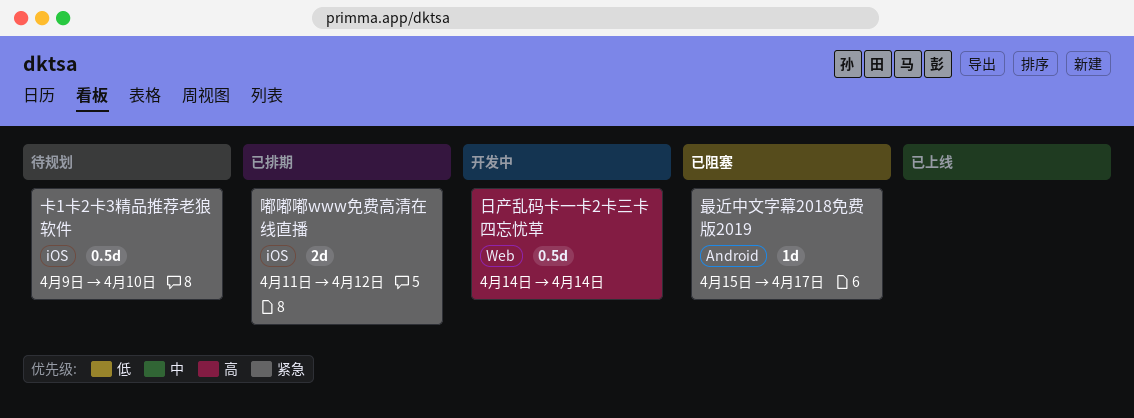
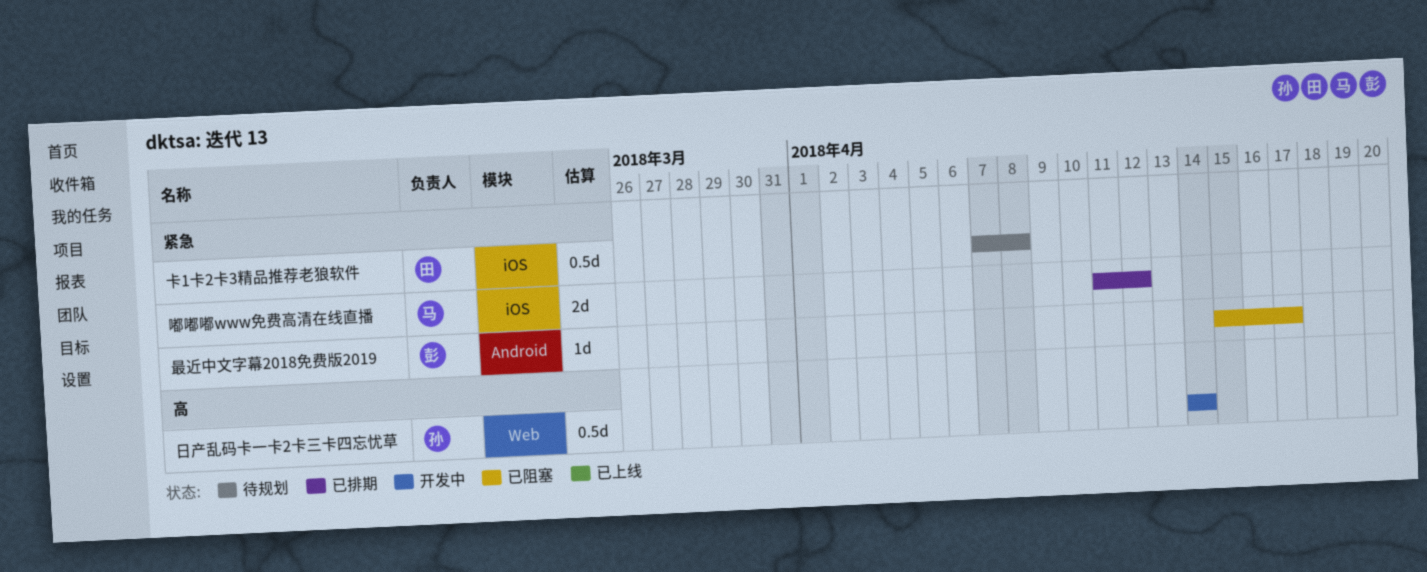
卡1卡2卡3精品推荐老狼软件, start: Apr 9 -> Apr 7
卡1卡2卡3精品推荐老狼软件, due: Apr 10 -> Apr 8

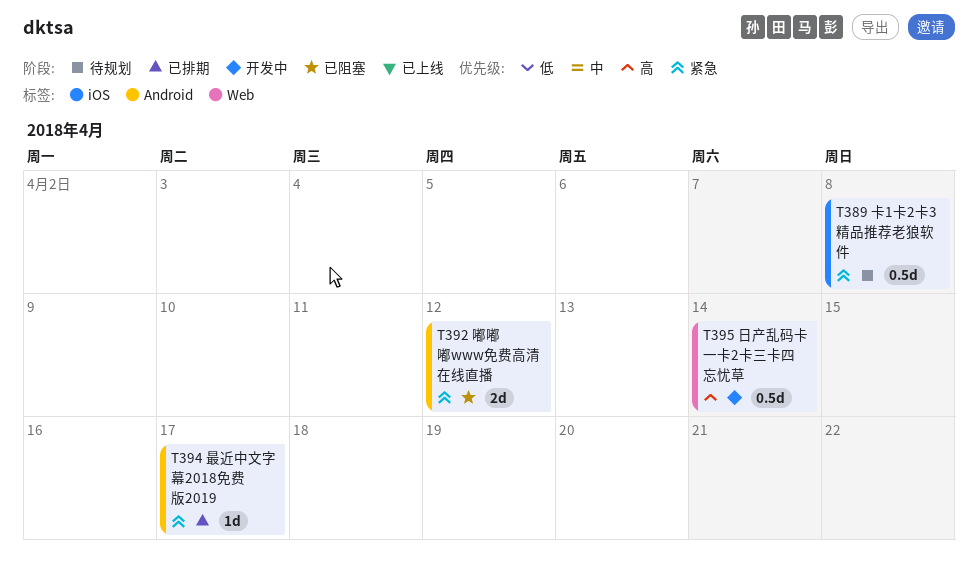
嘟嘟嘟www免费高清在线直播, status: 已排期 -> 已阻塞
嘟嘟嘟www免费高清在线直播, label: iOS -> Android
最近中文字幕2018免费版2019, status: 已阻塞 -> 已排期

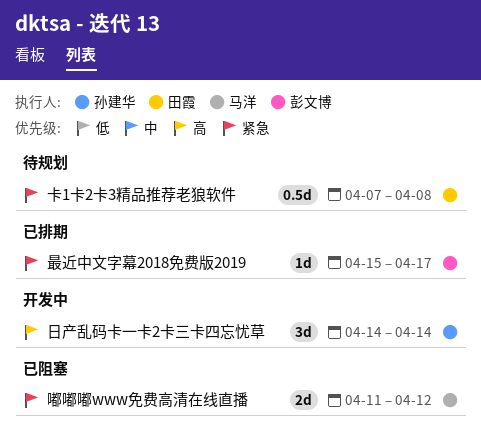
日产乱码卡一卡2卡三卡四忘忧草, estimate: 0.5d -> 3d

